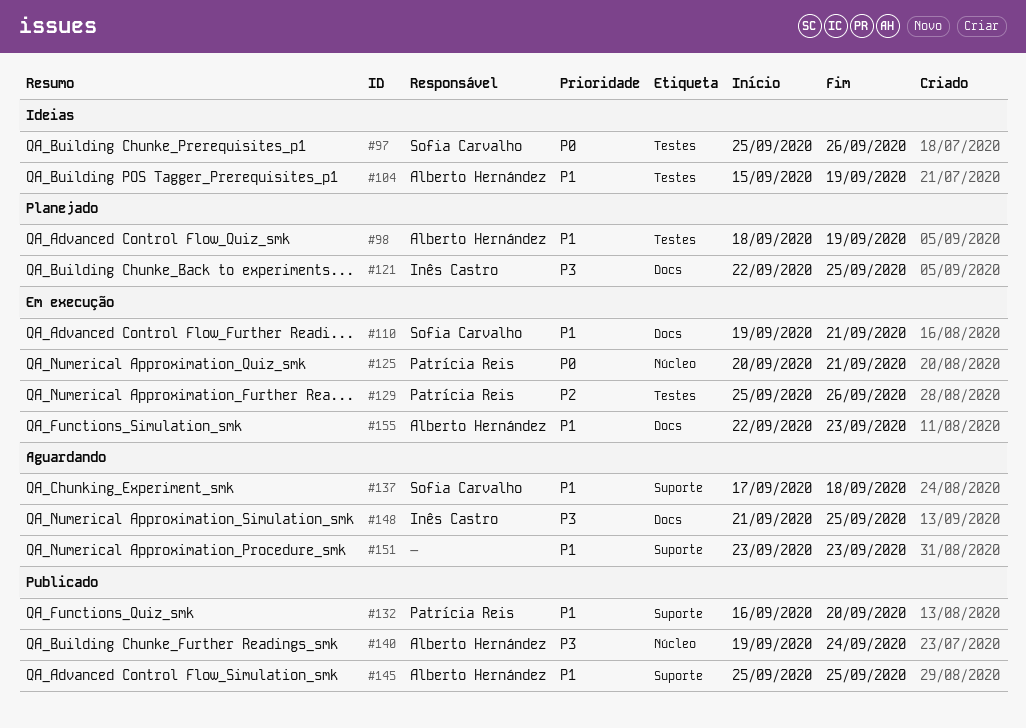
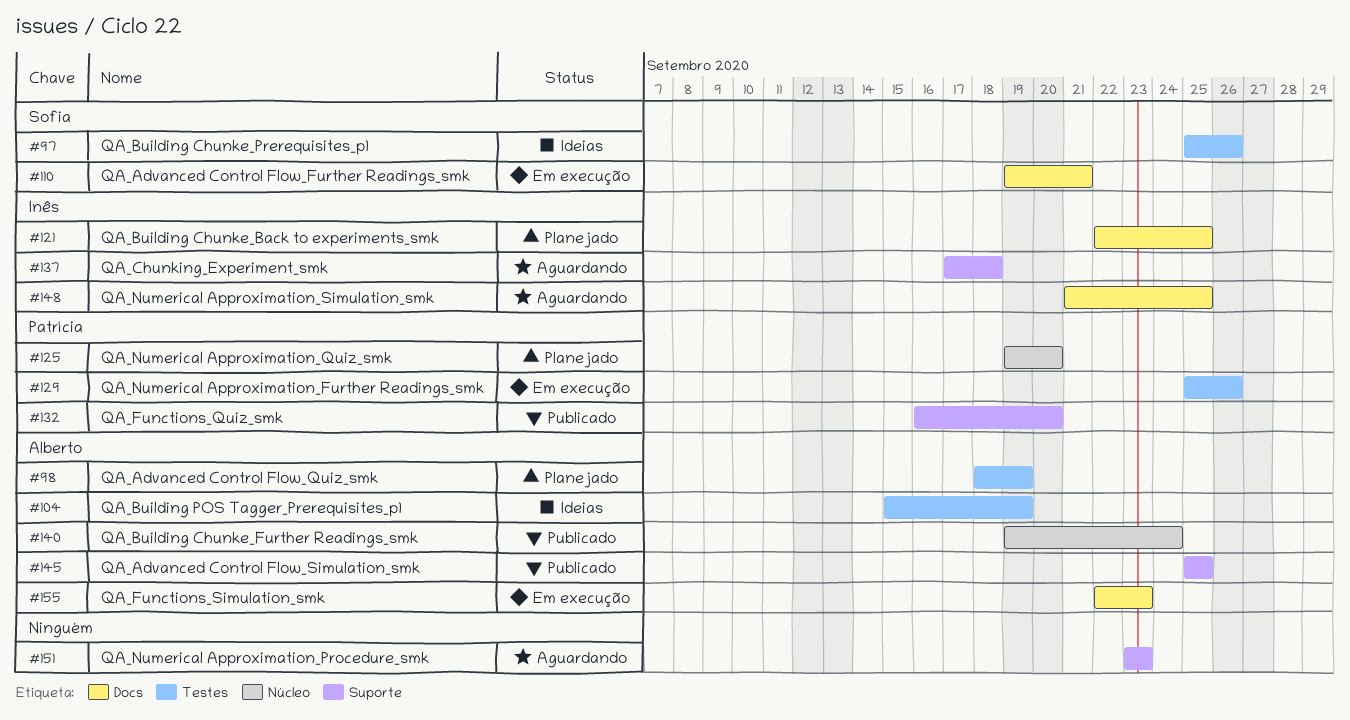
#125, status: Em execução -> Planejado
#125, start: Sep 20 -> Sep 19
#125, due: Sep 21 -> Sep 20
#137, owner: Sofia Carvalho -> Inês Castro

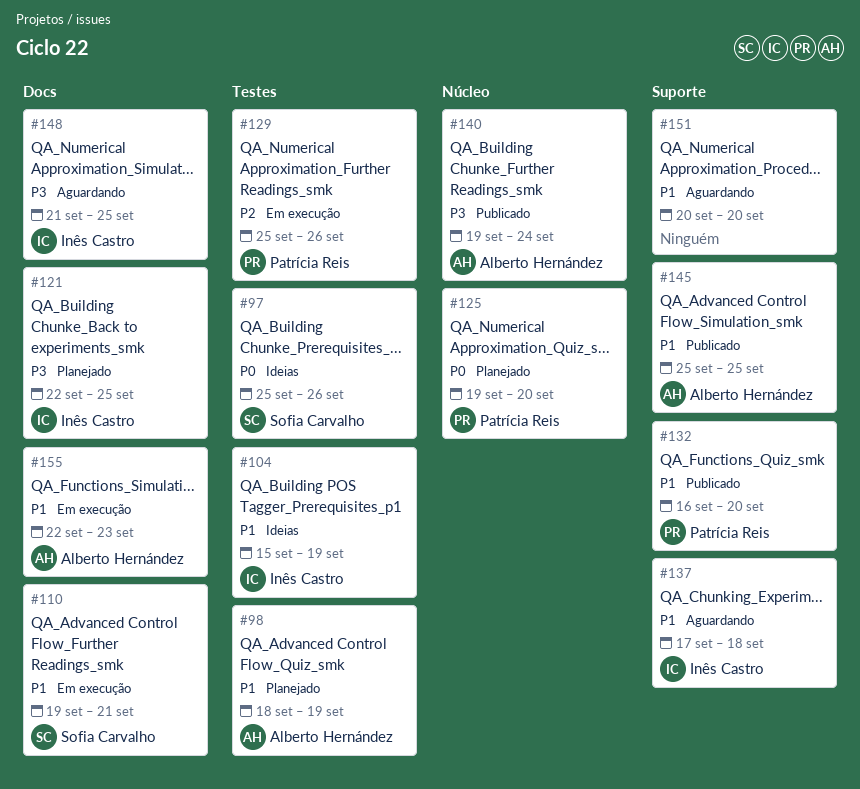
#104, owner: Alberto Hernández -> Inês Castro
#151, start: Sep 23 -> Sep 20
#151, due: Sep 23 -> Sep 20

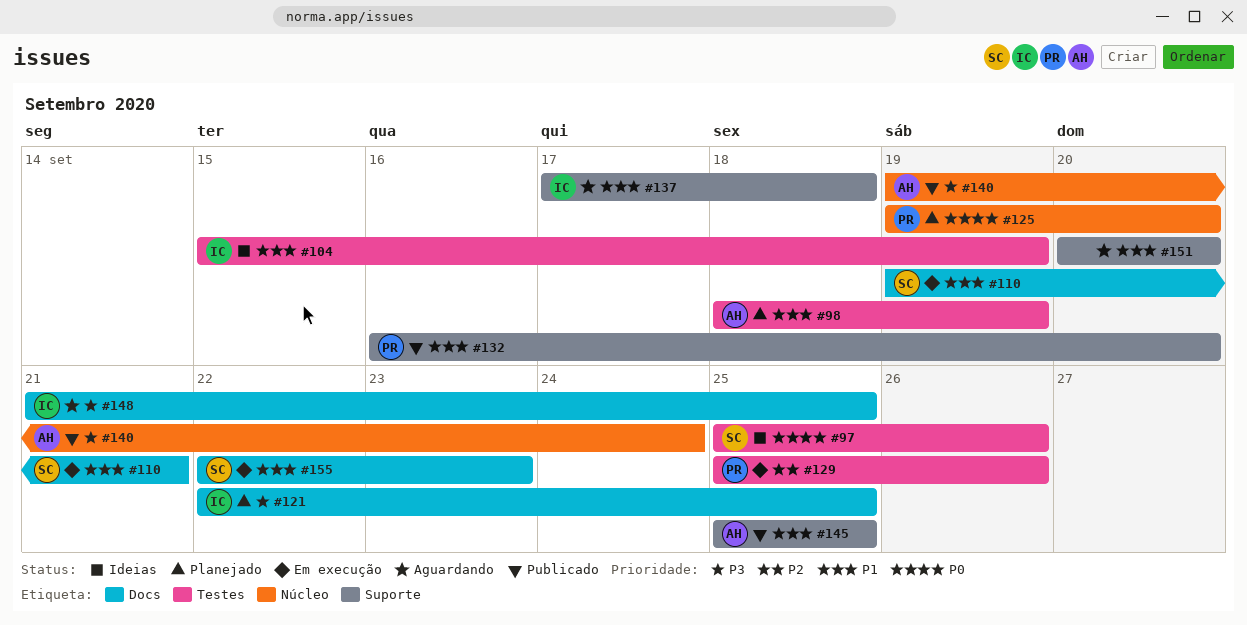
#155, owner: Alberto Hernández -> Sofia Carvalho

